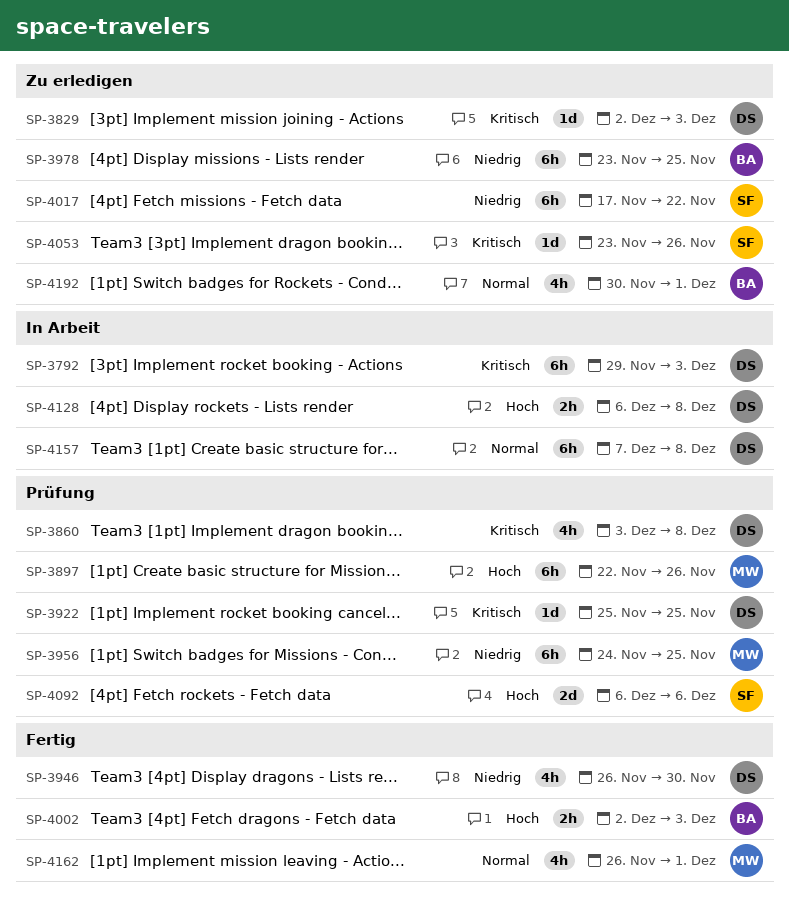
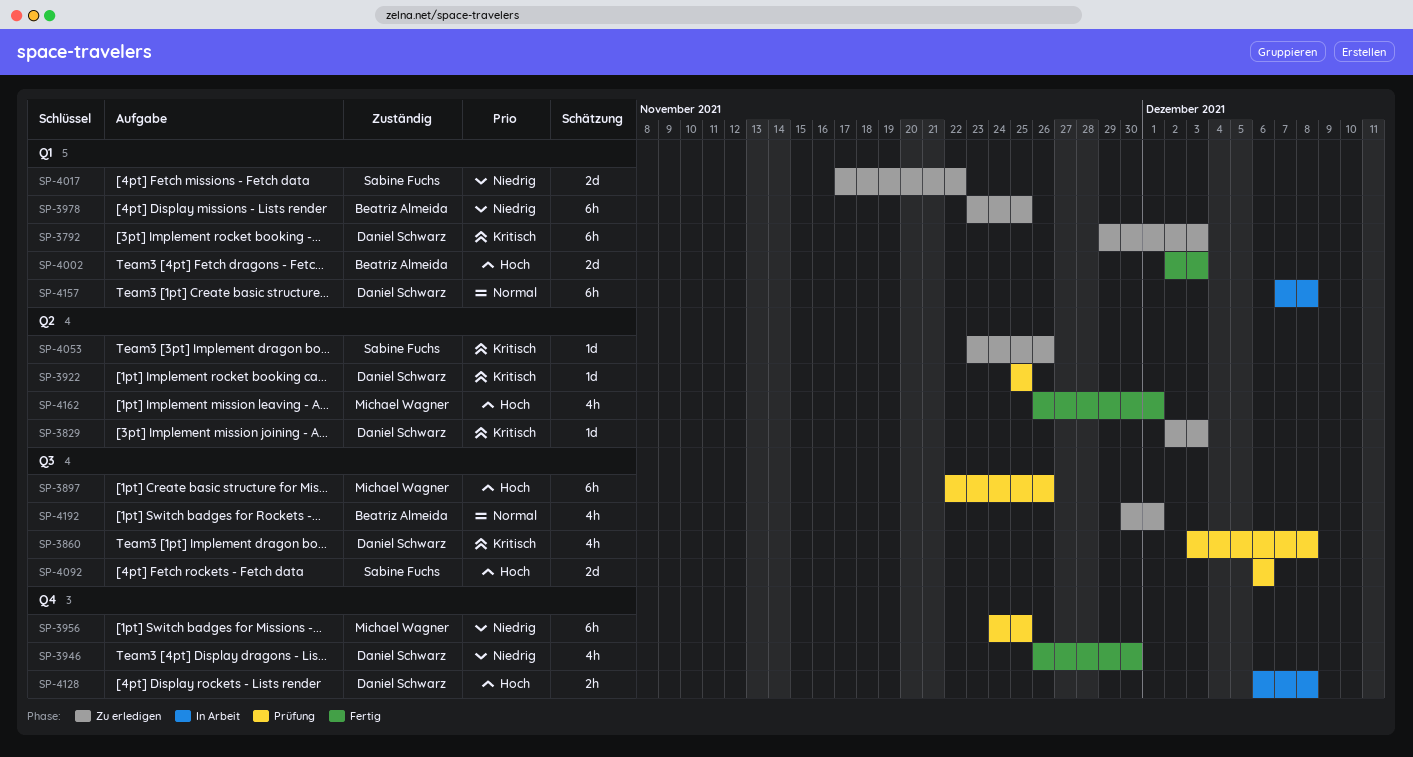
SP-3792, status: In Arbeit -> Zu erledigen
SP-4002, estimate: 2h -> 2d
SP-4017, estimate: 6h -> 2d
SP-4162, priority: Normal -> Hoch

